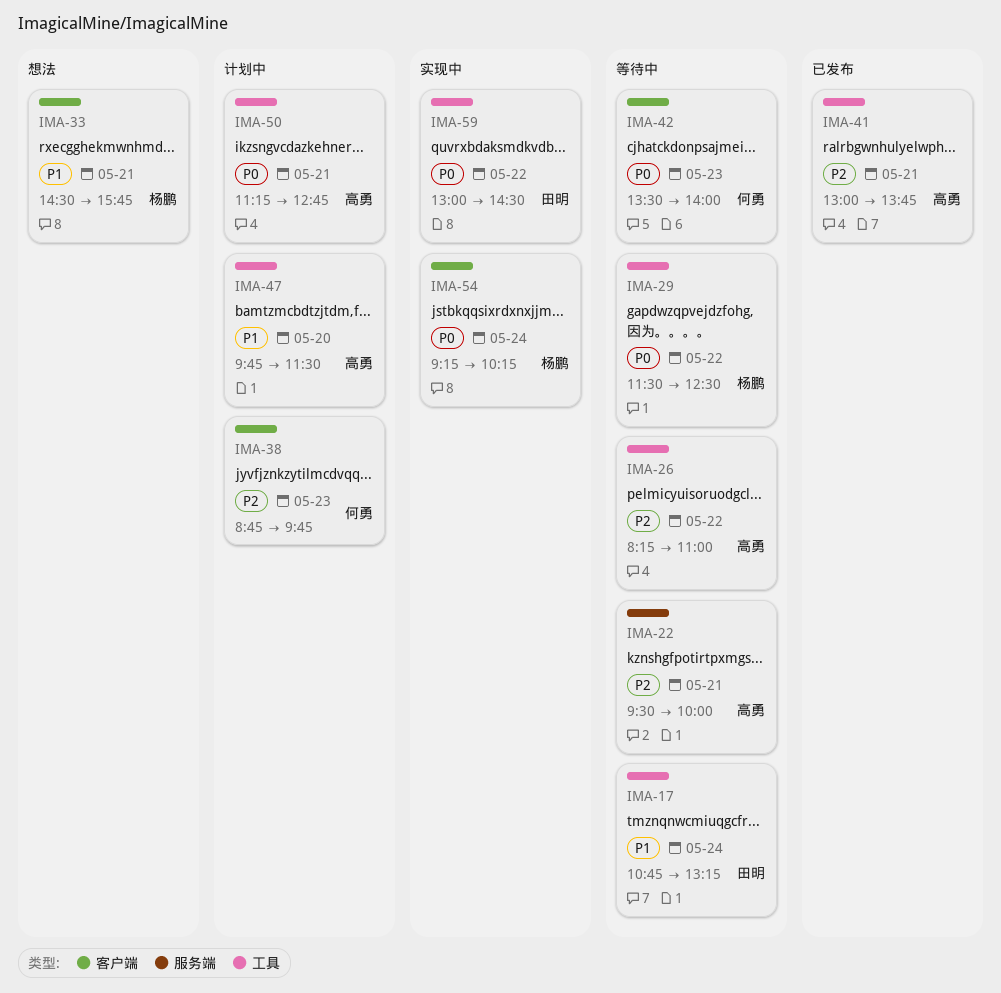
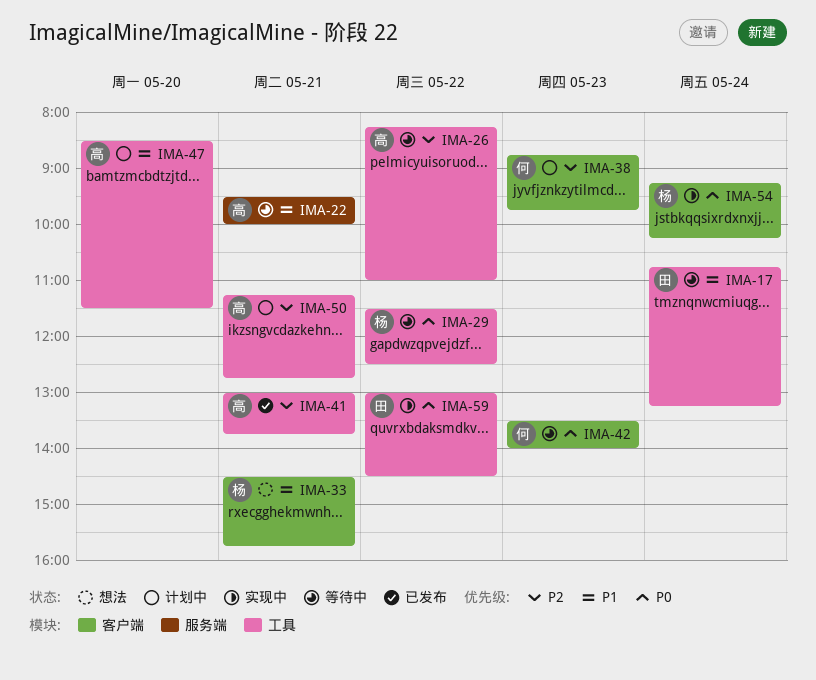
IMA-22, priority: P2 -> P1
IMA-47, begins: 09:45 -> 08:30
IMA-50, priority: P0 -> P2

